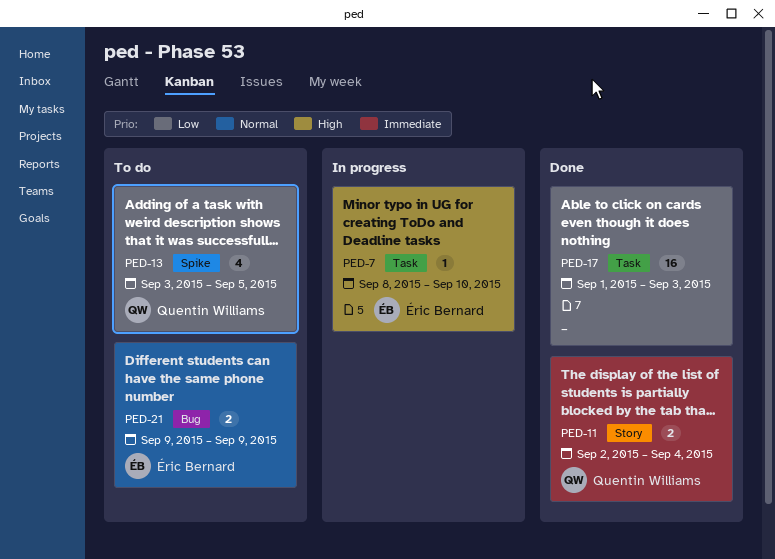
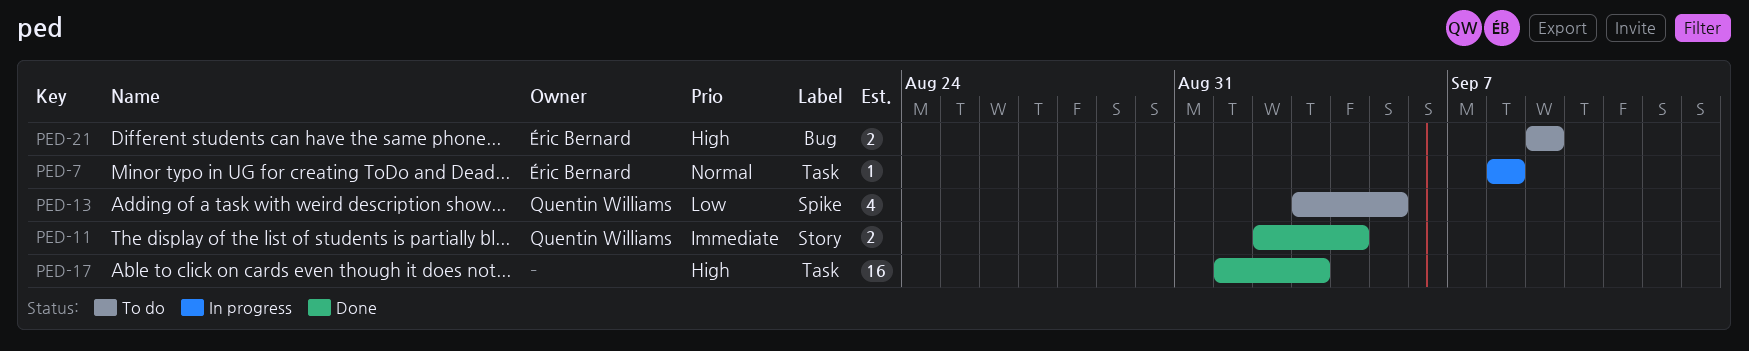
PED-7, priority: High -> Normal
PED-7, due: Sep 10 -> Sep 8
PED-17, priority: Low -> High
PED-21, priority: Normal -> High

